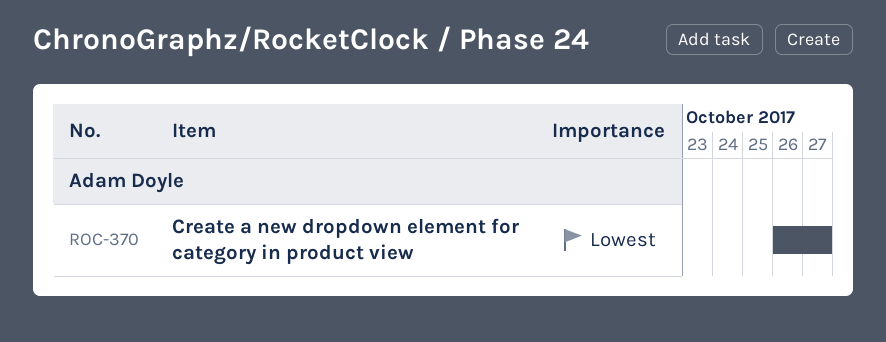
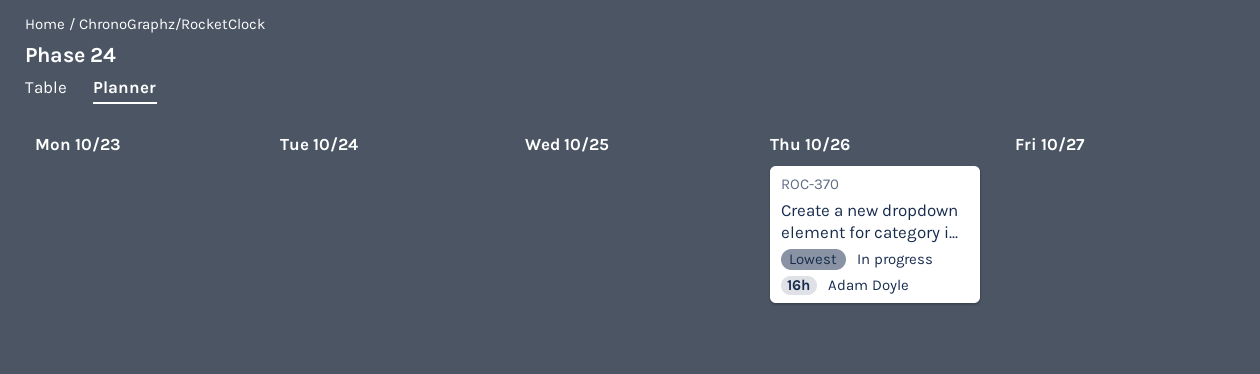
ROC-370, due: Oct 27 -> Oct 26

